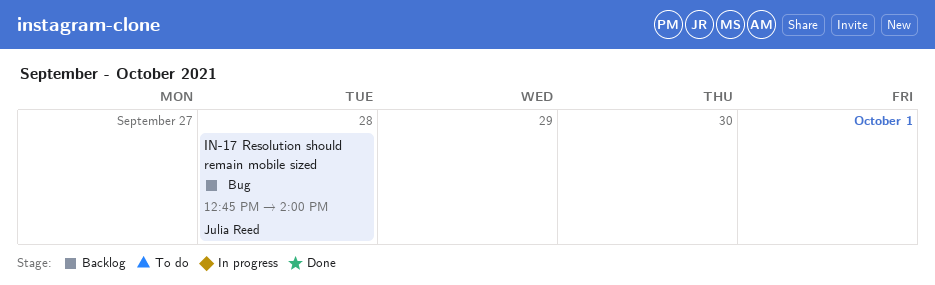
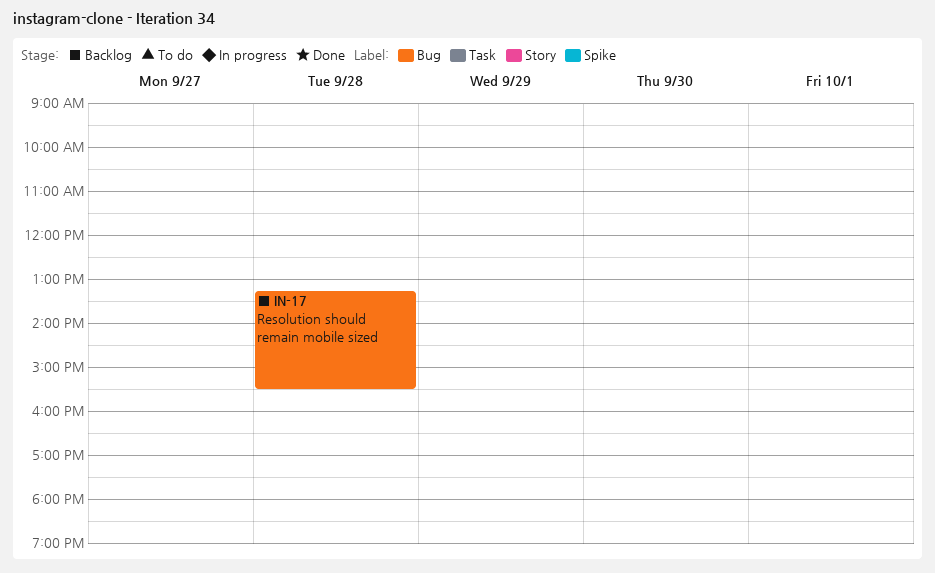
IN-17, begins: 12:45 -> 13:15
IN-17, ends: 14:00 -> 15:30

